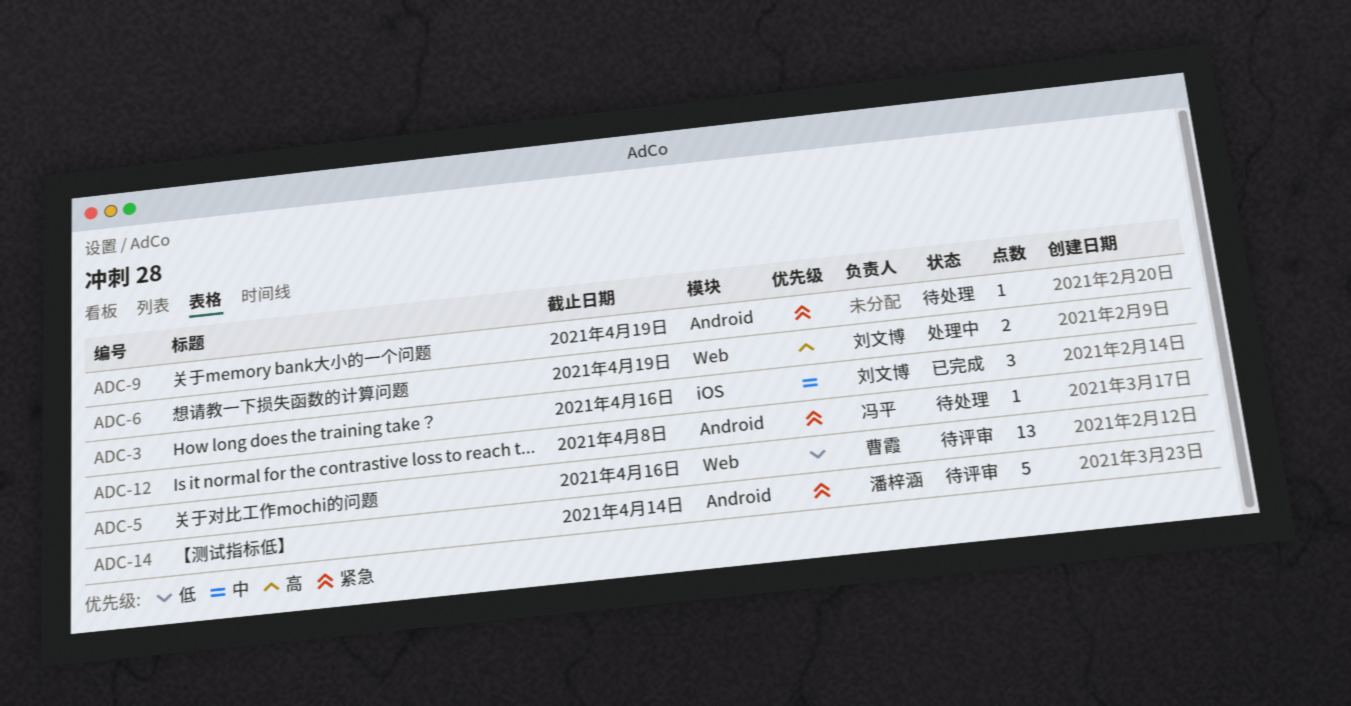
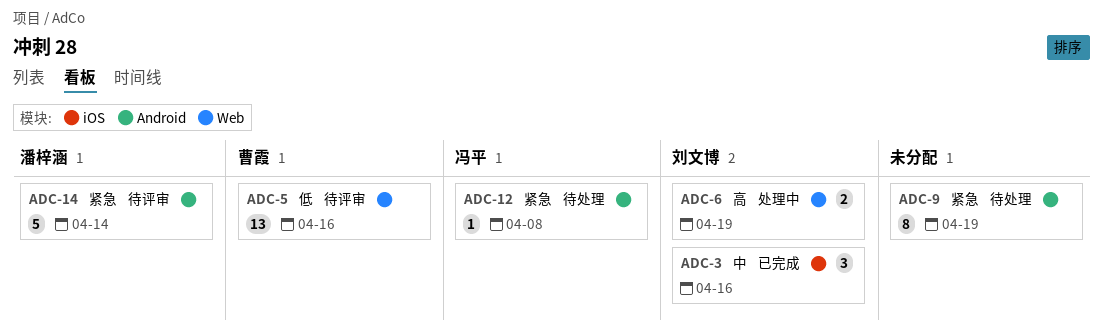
ADC-9, estimate: 1 -> 8

